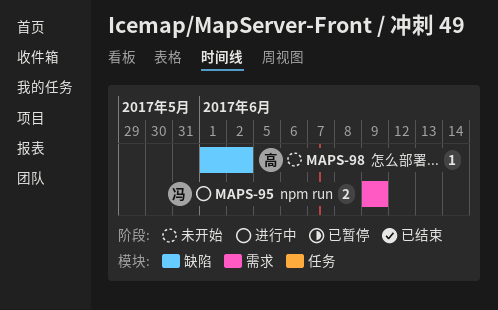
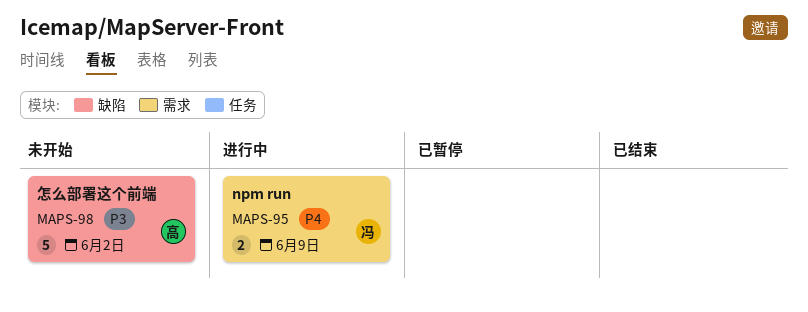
MAPS-98, estimate: 1 -> 5

